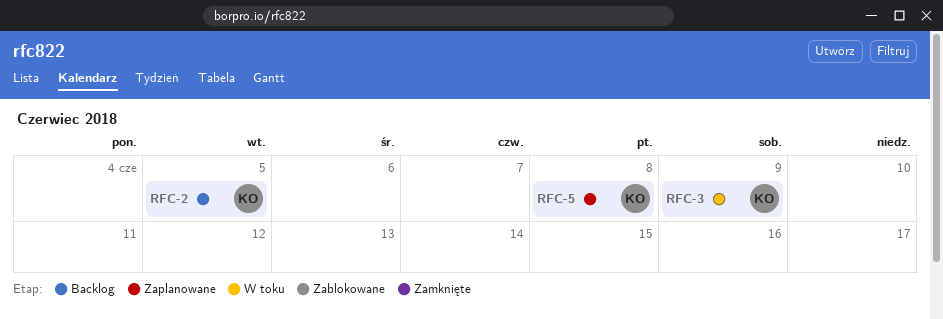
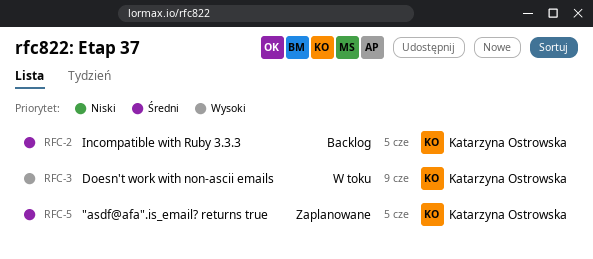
RFC-5, due: Jun 8 -> Jun 5

